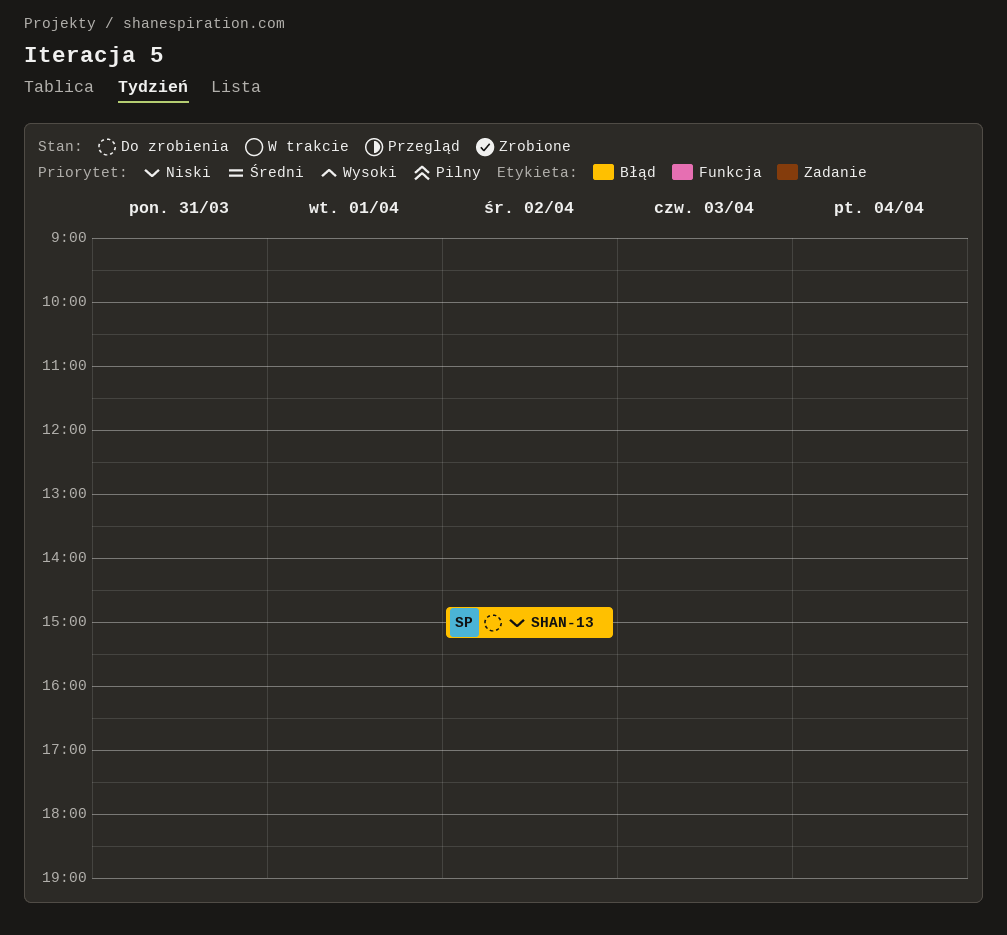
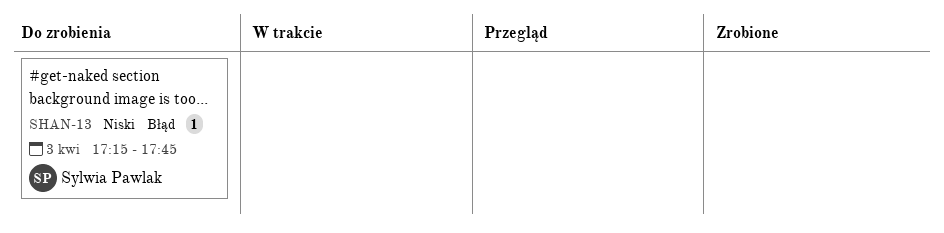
SHAN-13, day: Apr 2 -> Apr 3
SHAN-13, begins: 14:45 -> 17:15
SHAN-13, ends: 15:15 -> 17:45

